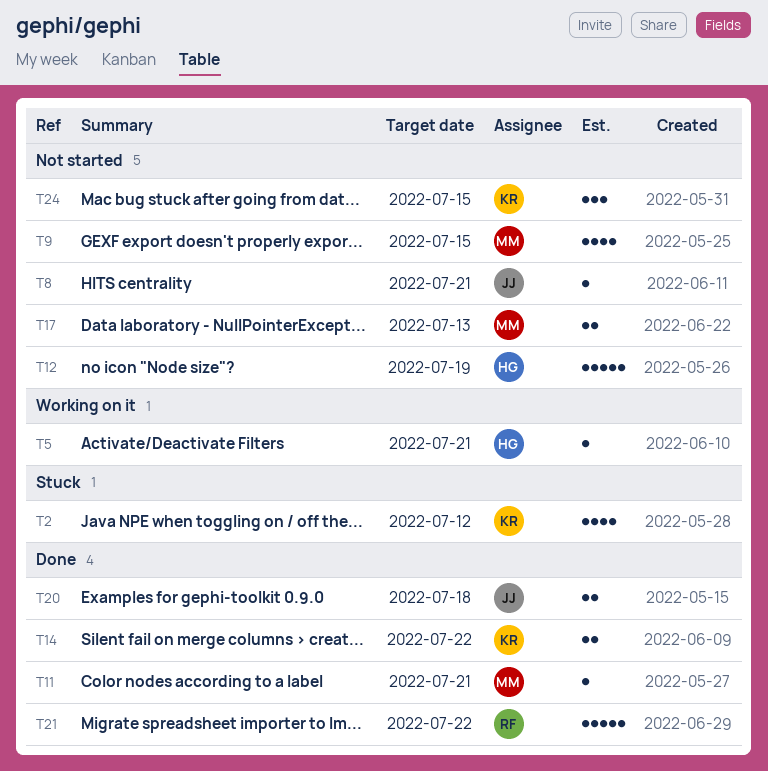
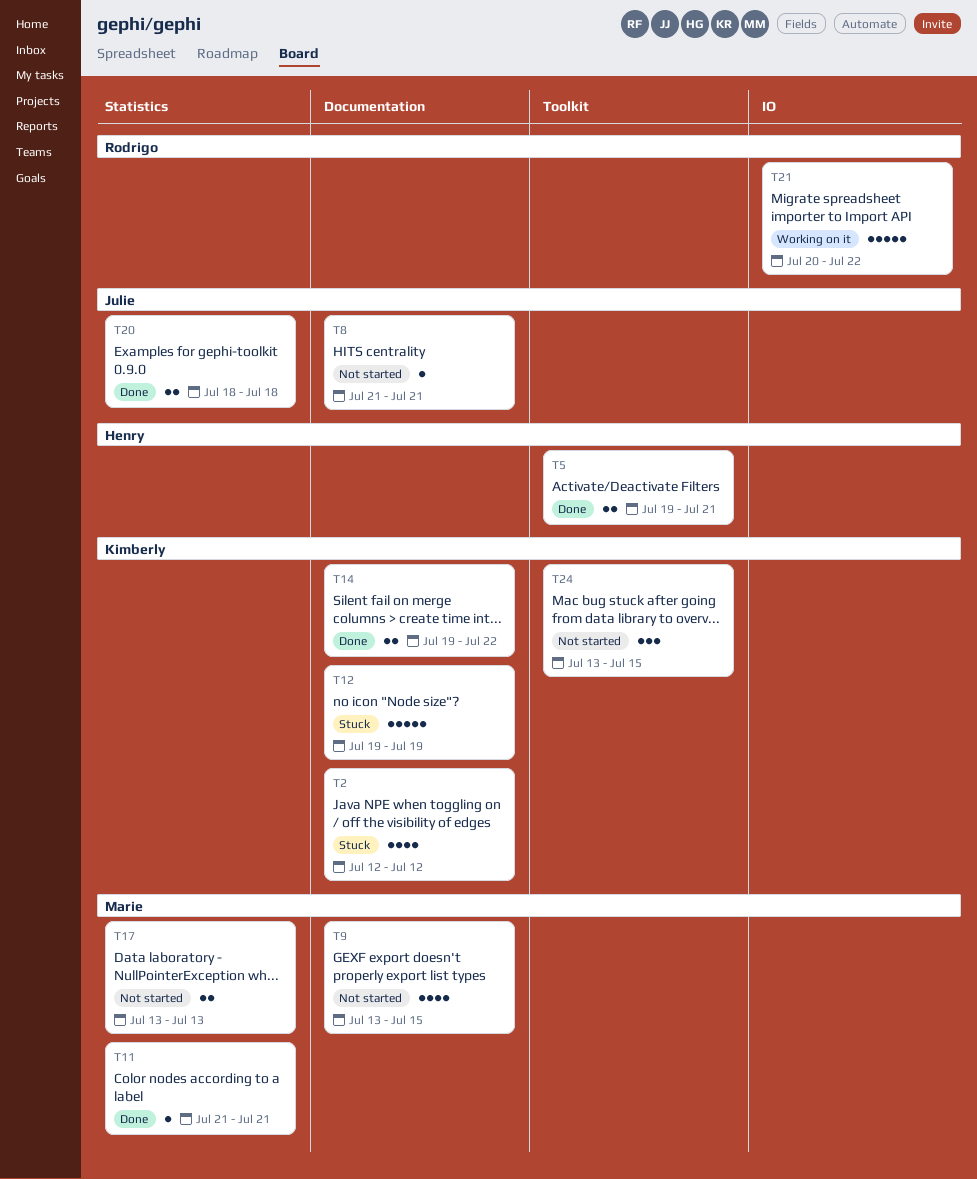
T5, status: Working on it -> Done
T5, estimate: 1 -> 2
T12, status: Not started -> Stuck
T12, owner: Henry -> Kimberly
T21, status: Done -> Working on it

